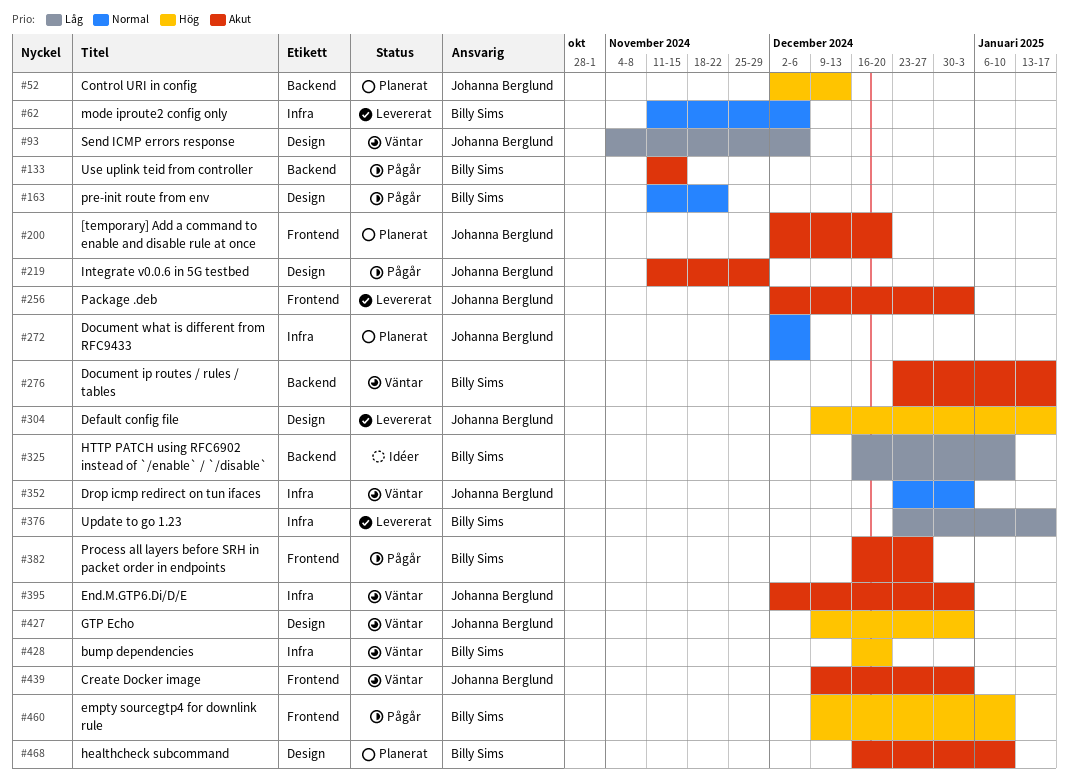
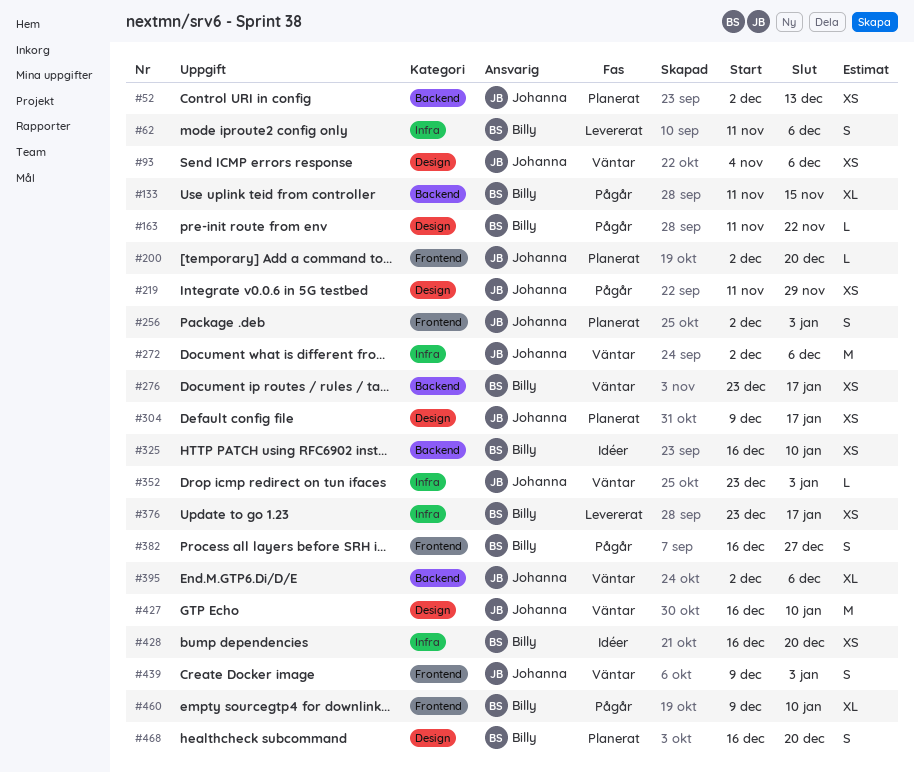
#256, status: Levererat -> Planerat
#272, status: Planerat -> Väntar
#304, status: Levererat -> Planerat
#395, label: Infra -> Backend
#395, due: Jan 3 -> Dec 6
#427, start: Dec 9 -> Dec 16
#427, due: Jan 3 -> Jan 10
#428, status: Väntar -> Idéer
#468, due: Jan 10 -> Dec 20

